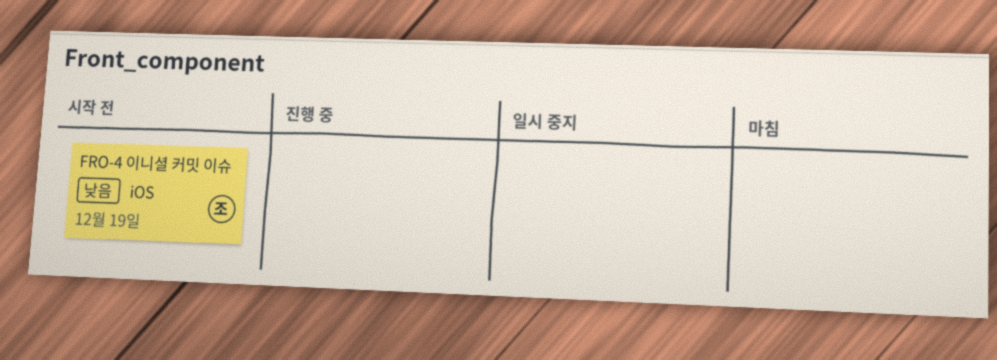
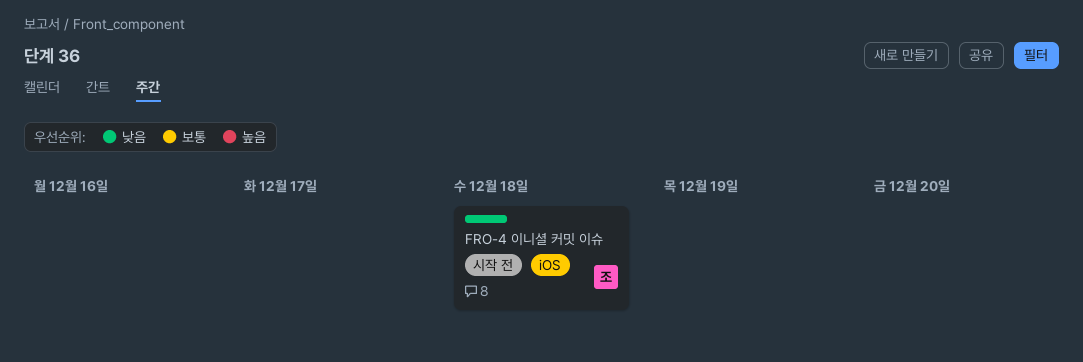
FRO-4, due: Dec 19 -> Dec 18

